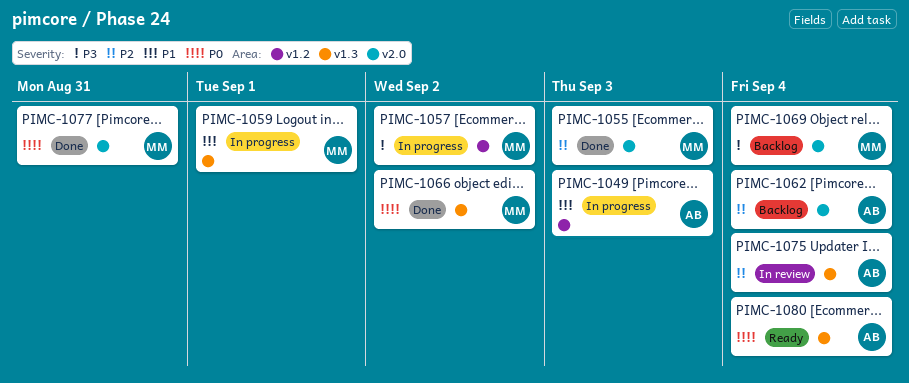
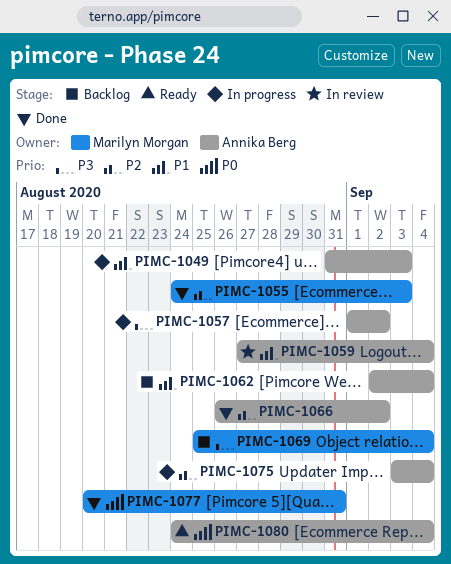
PIMC-1057, owner: Marilyn Morgan -> Annika Berg
PIMC-1059, status: In progress -> In review
PIMC-1059, owner: Marilyn Morgan -> Annika Berg
PIMC-1059, due: Sep 1 -> Sep 4
PIMC-1062, priority: P2 -> P1
PIMC-1066, owner: Marilyn Morgan -> Annika Berg
PIMC-1066, priority: P0 -> P2
PIMC-1075, status: In review -> In progress

